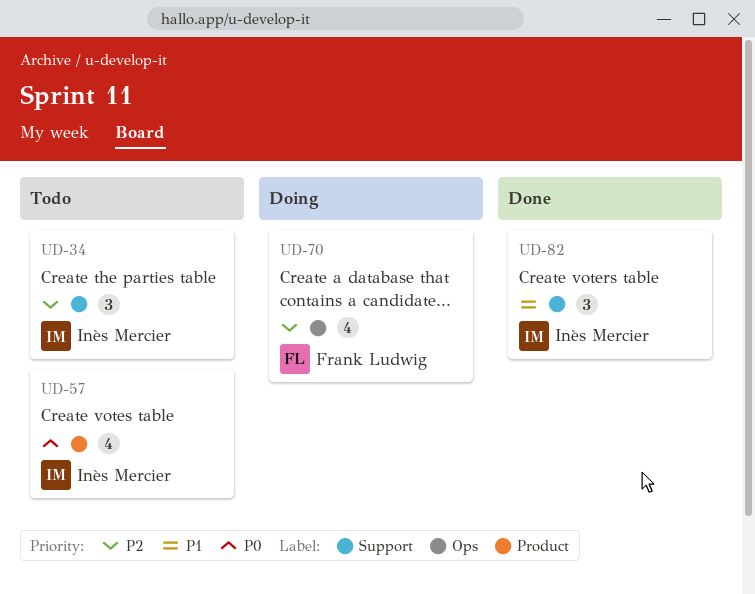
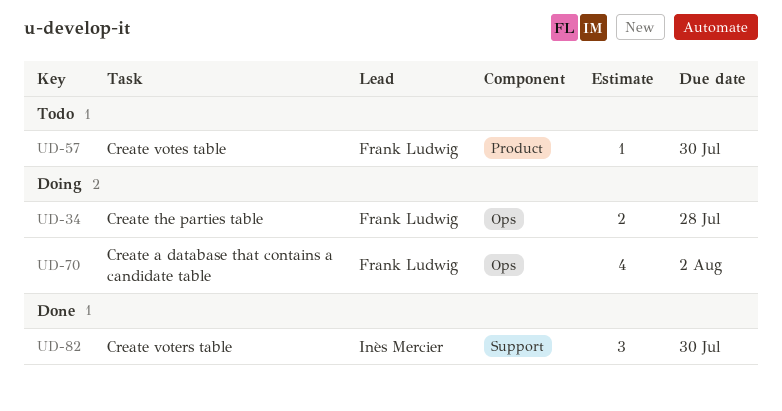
UD-34, status: Todo -> Doing
UD-34, owner: Inès Mercier -> Frank Ludwig
UD-34, label: Support -> Ops
UD-34, estimate: 3 -> 2
UD-57, owner: Inès Mercier -> Frank Ludwig
UD-57, estimate: 4 -> 1

